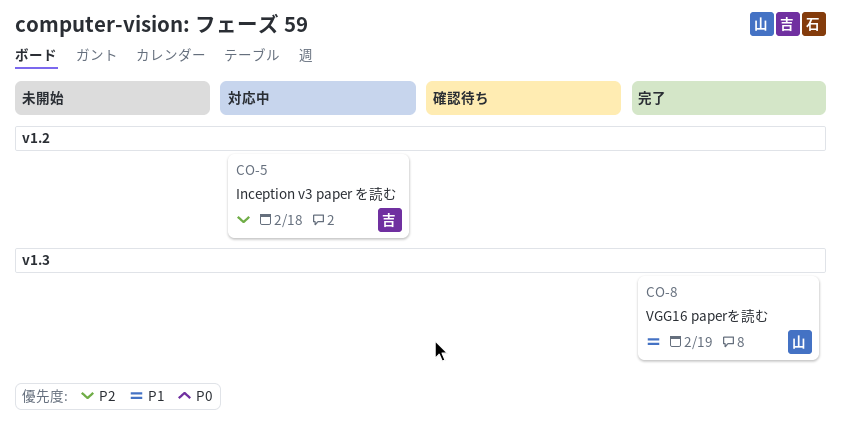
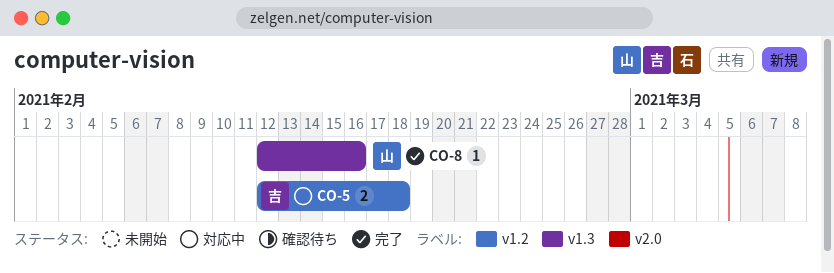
CO-8, due: Feb 19 -> Feb 16

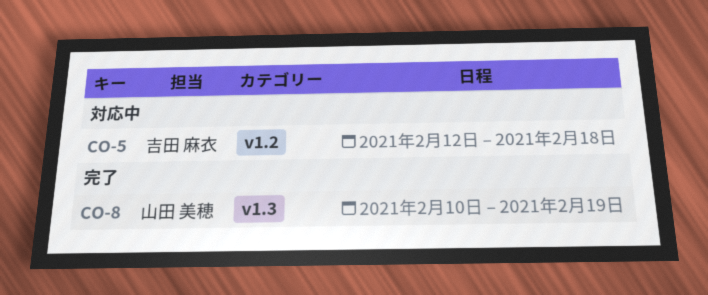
CO-8, start: Feb 12 -> Feb 10
CO-8, due: Feb 16 -> Feb 19

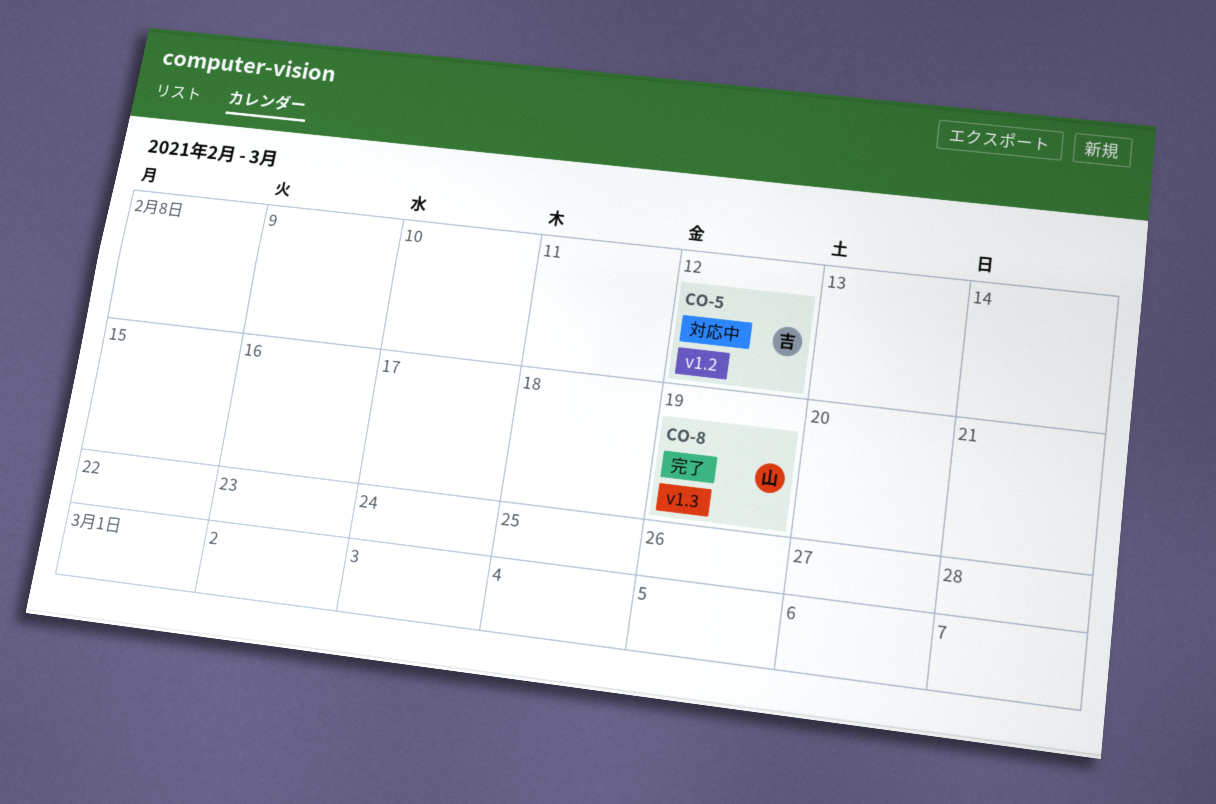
CO-5, due: Feb 18 -> Feb 12

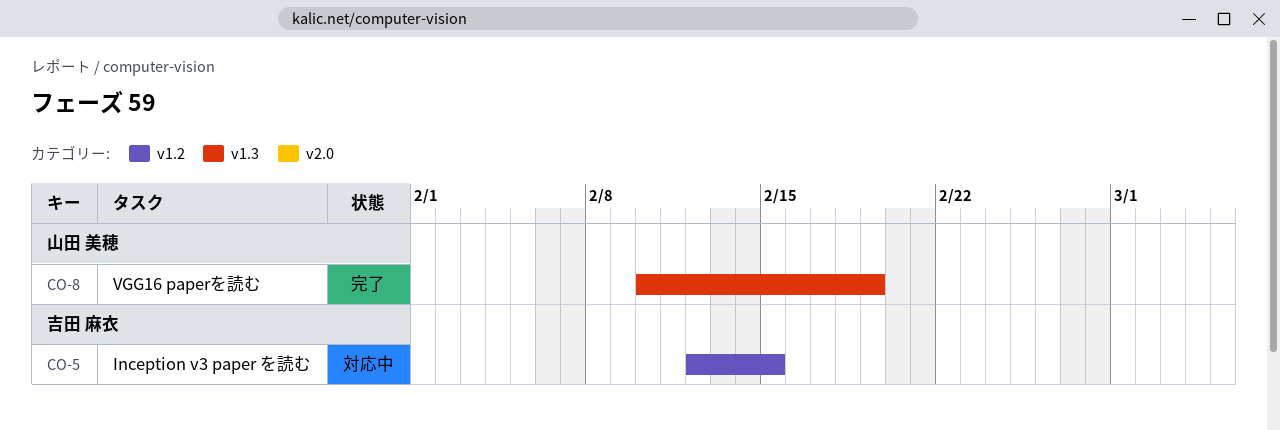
CO-5, due: Feb 12 -> Feb 15

